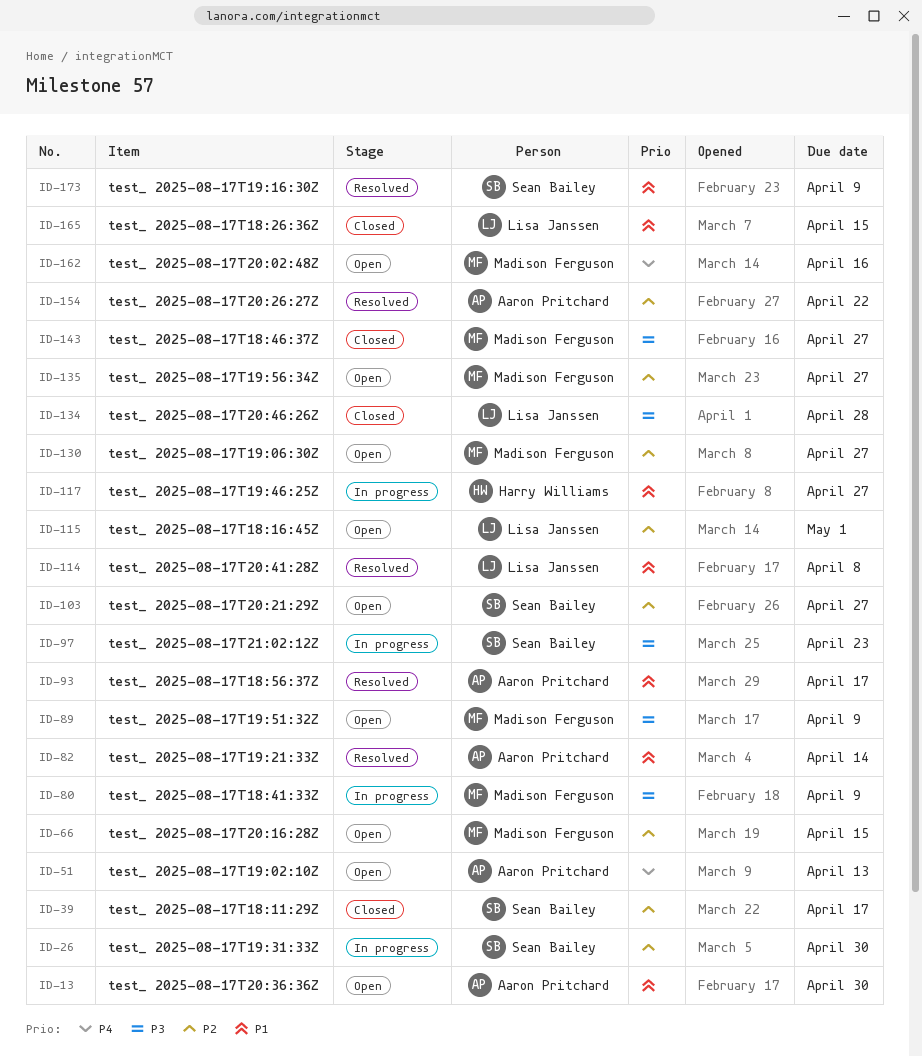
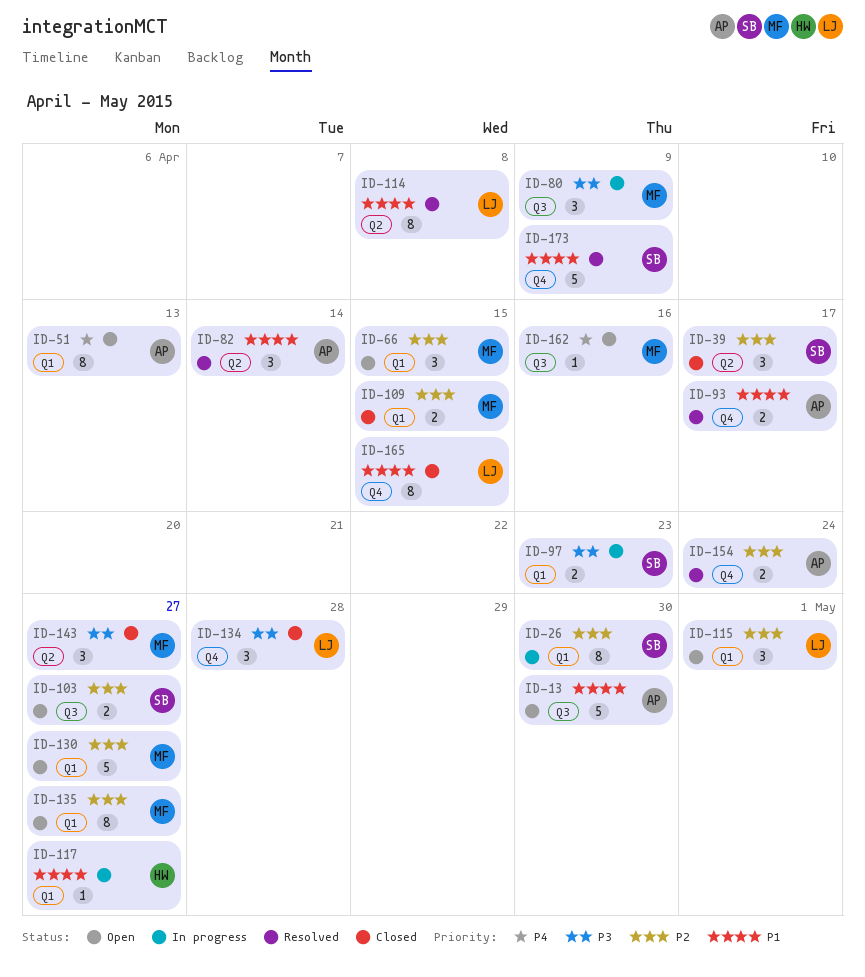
ID-89: present -> none
ID-109: none -> present
ID-154, due: Apr 22 -> Apr 24

